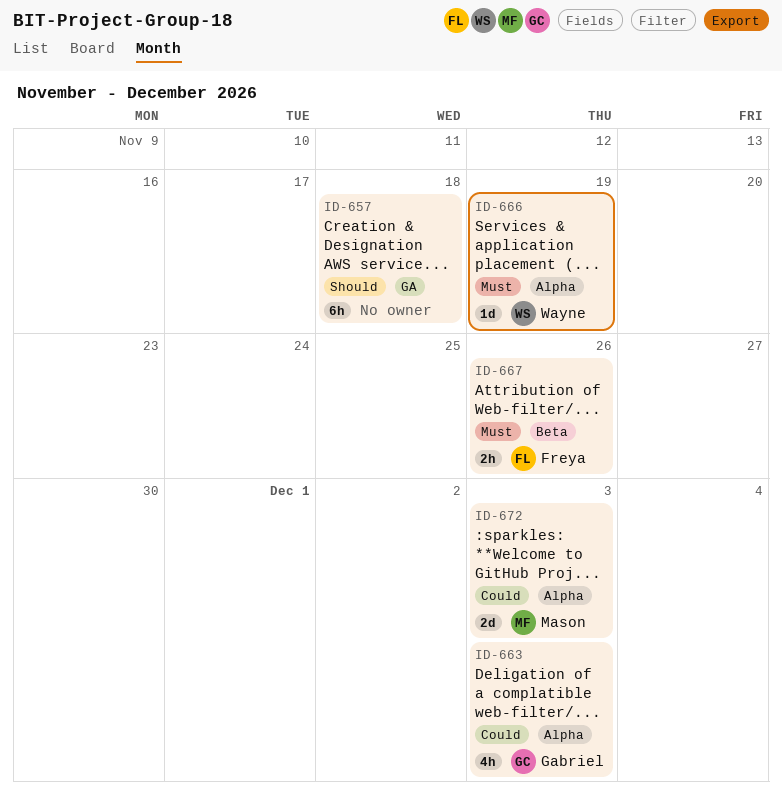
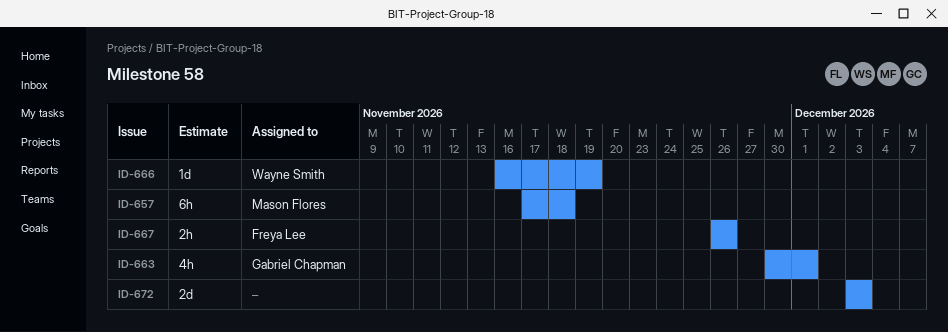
ID-657, owner: none -> Mason Flores
ID-663, due: Dec 3 -> Dec 1
ID-672, owner: Mason Flores -> none

